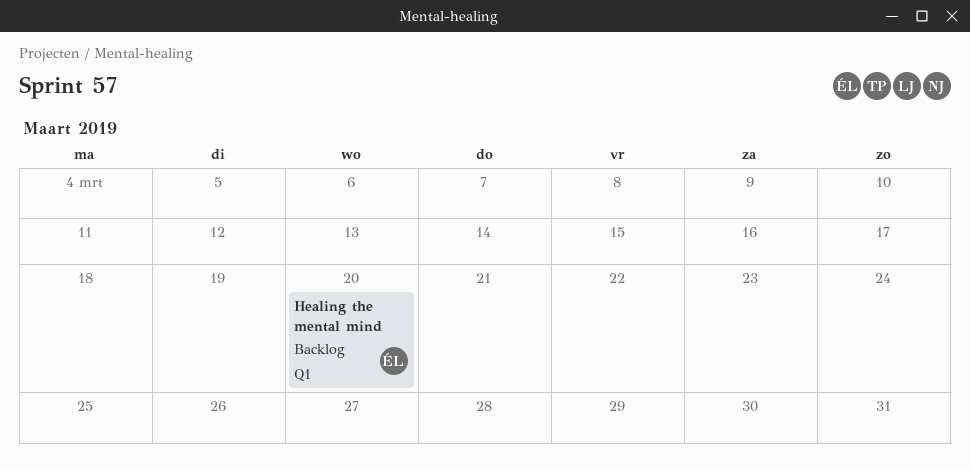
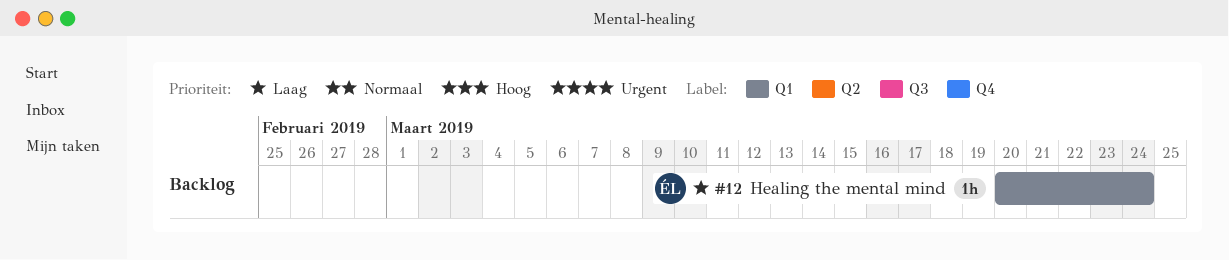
Healing the mental mind, due: Mar 20 -> Mar 24

